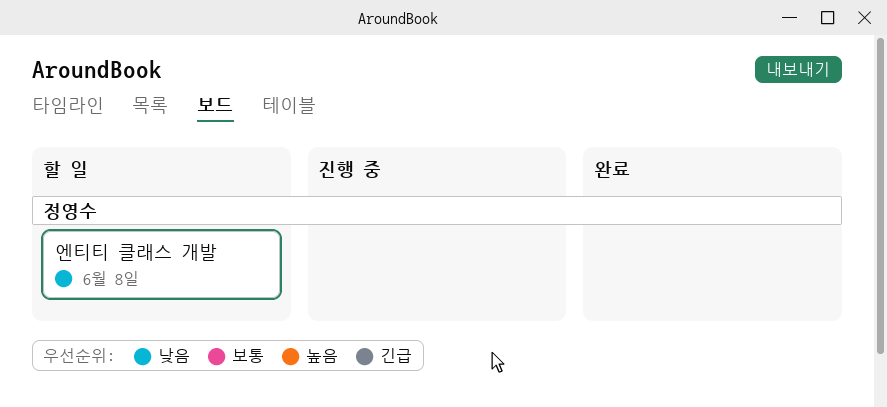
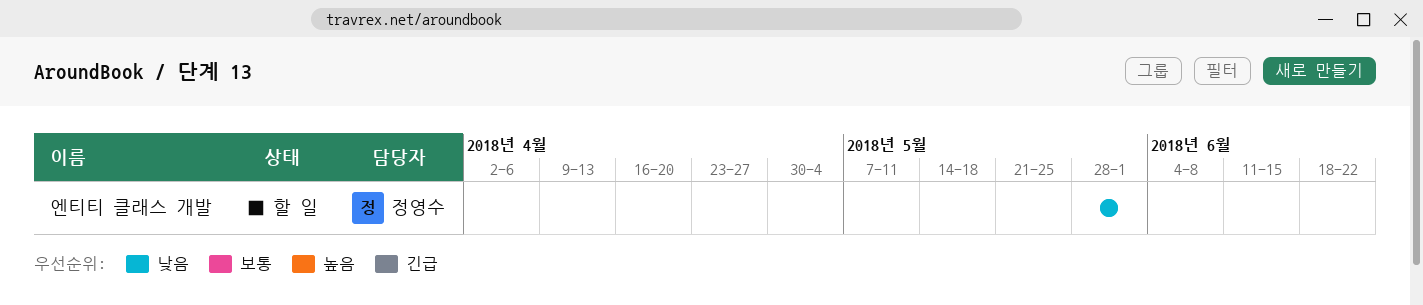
엔티티 클래스 개발, due: Jun 8 -> Jun 1

